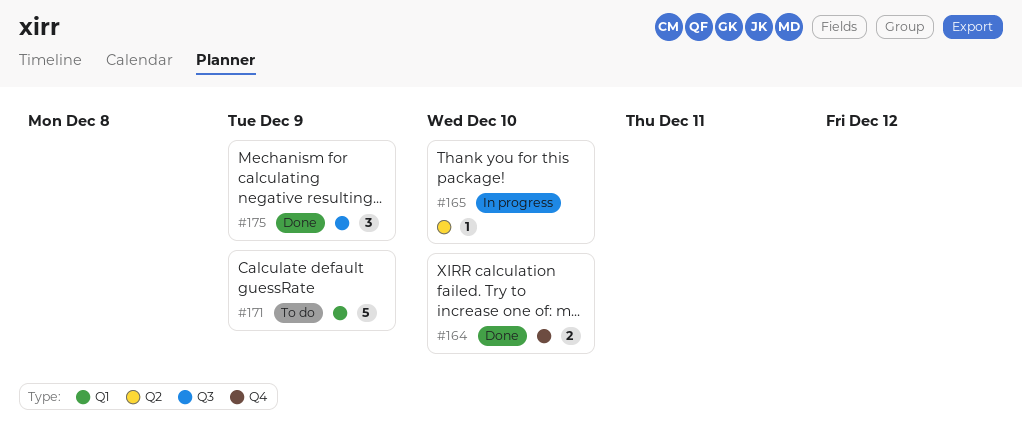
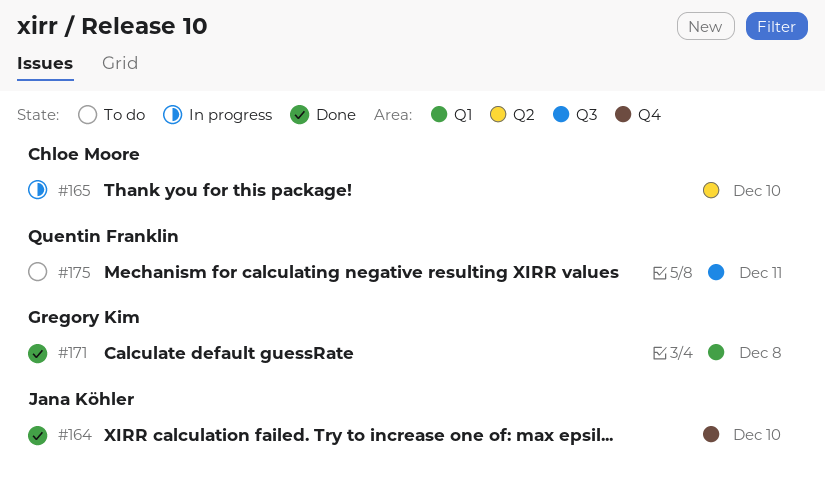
#171, status: To do -> Done
#171, due: Dec 9 -> Dec 8
#175, status: Done -> To do
#175, due: Dec 9 -> Dec 11

